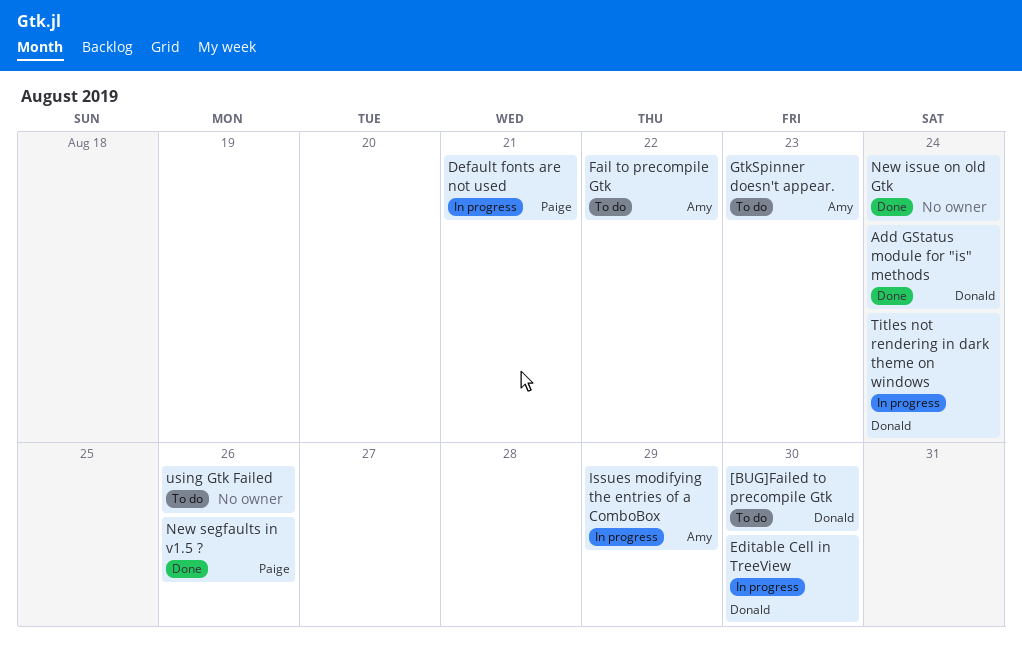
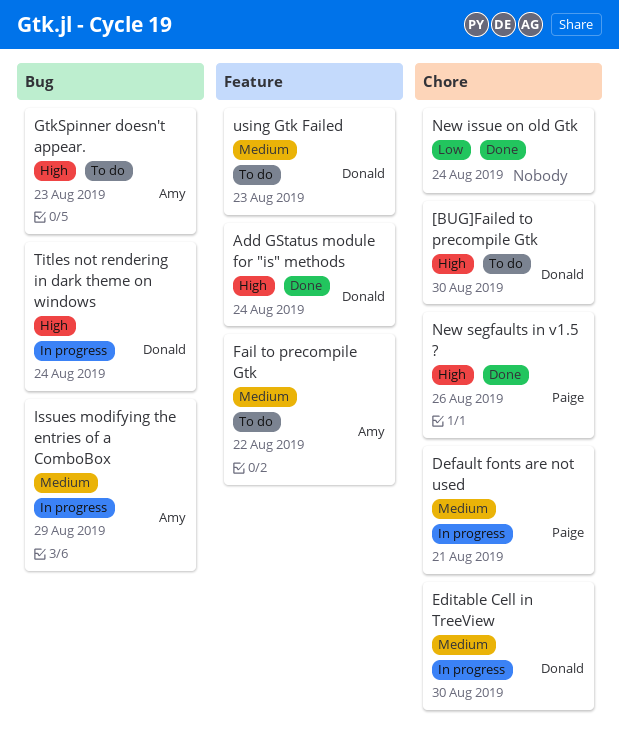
using Gtk Failed, owner: none -> Donald
using Gtk Failed, due: Aug 26 -> Aug 23

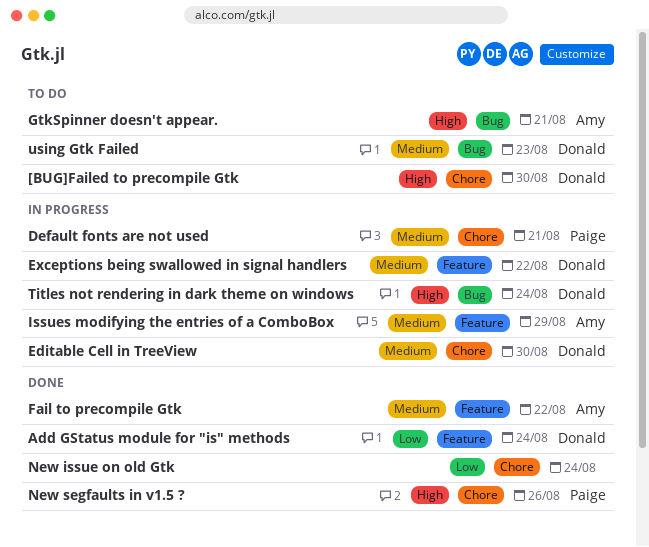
Add GStatus module for "is" methods, priority: High -> Low
Exceptions being swallowed in signal handlers: none -> present
Fail to precompile Gtk, status: To do -> Done
GtkSpinner doesn't appear., due: Aug 23 -> Aug 21
Issues modifying the entries of a ComboBox, label: Bug -> Feature
using Gtk Failed, label: Feature -> Bug

